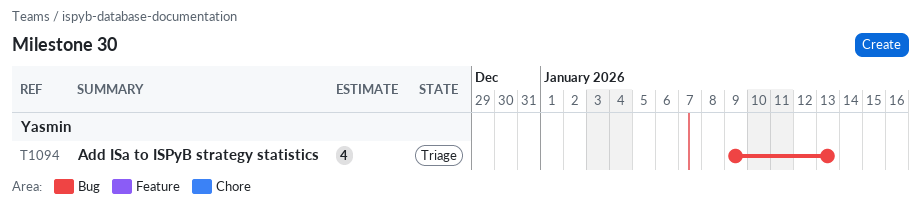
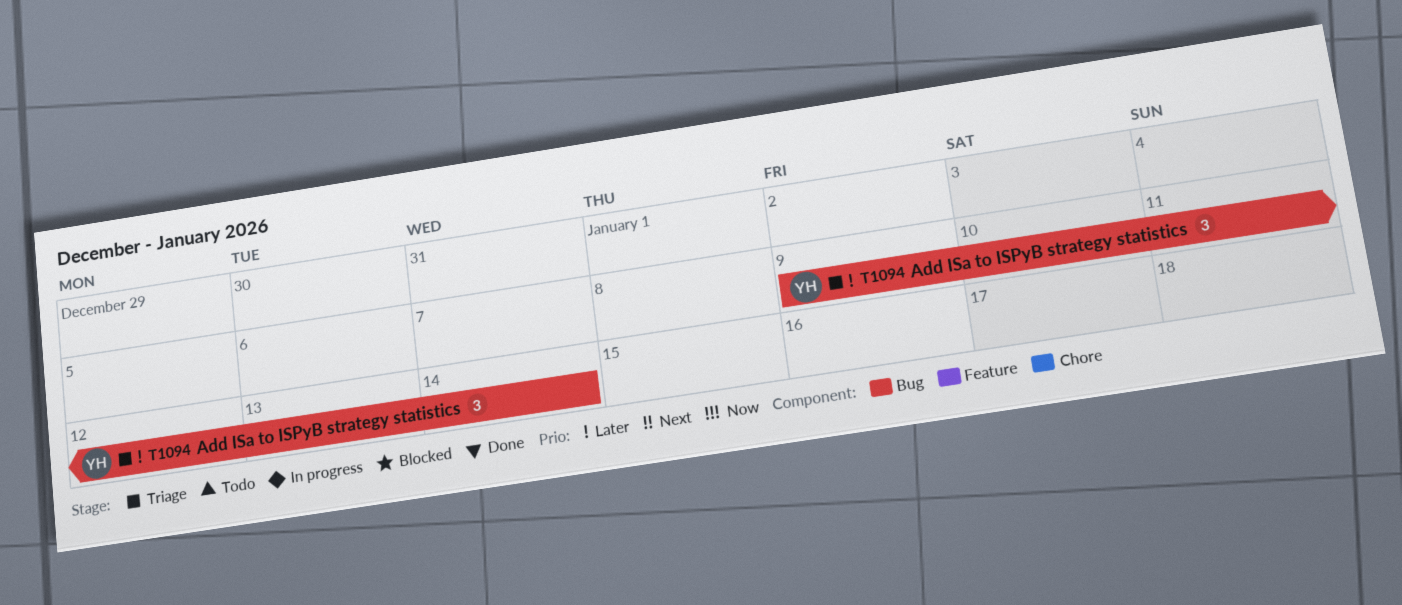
T1094, estimate: 4 -> 3
T1094, due: Jan 13 -> Jan 14

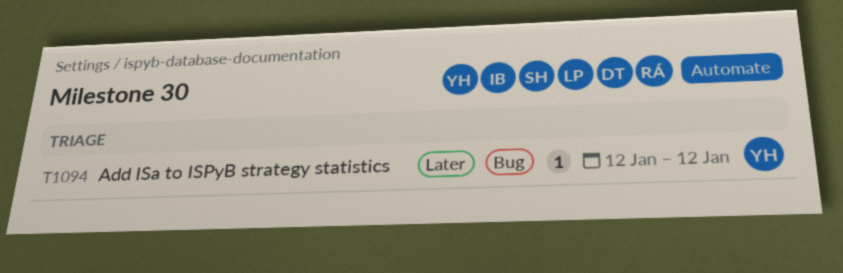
T1094, estimate: 3 -> 1
T1094, start: Jan 9 -> Jan 12
T1094, due: Jan 14 -> Jan 12

